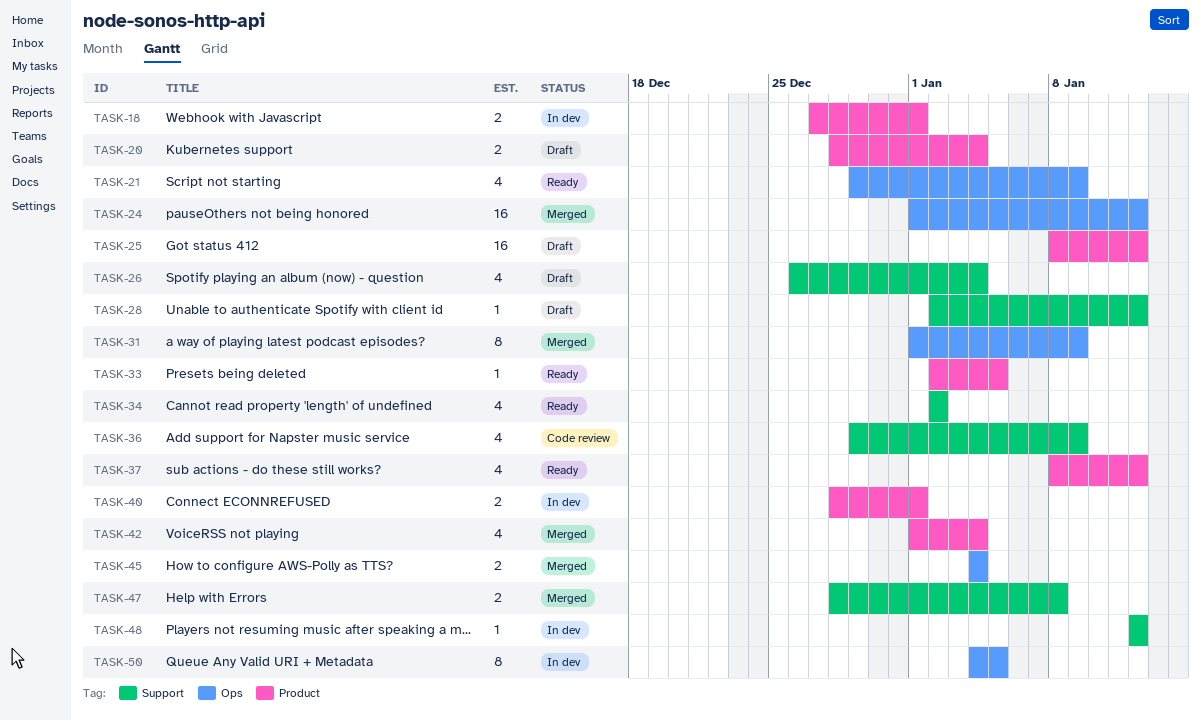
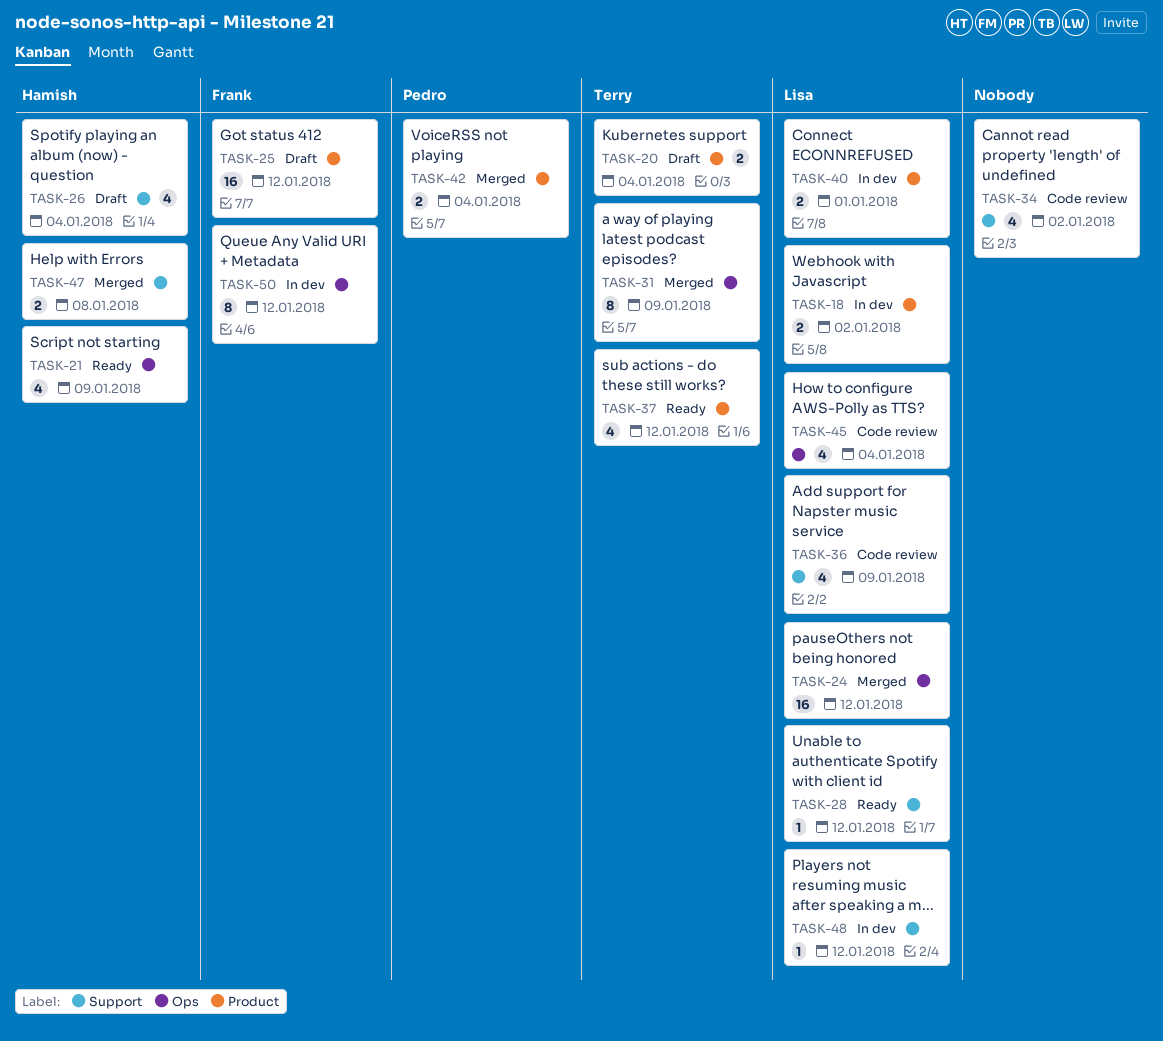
TASK-18, due: Jan 1 -> Jan 2
TASK-28, status: Draft -> Ready
TASK-33: present -> none
TASK-34, status: Ready -> Code review
TASK-42, estimate: 4 -> 2
TASK-45, status: Merged -> Code review
TASK-45, estimate: 2 -> 4
TASK-50, due: Jan 5 -> Jan 12

